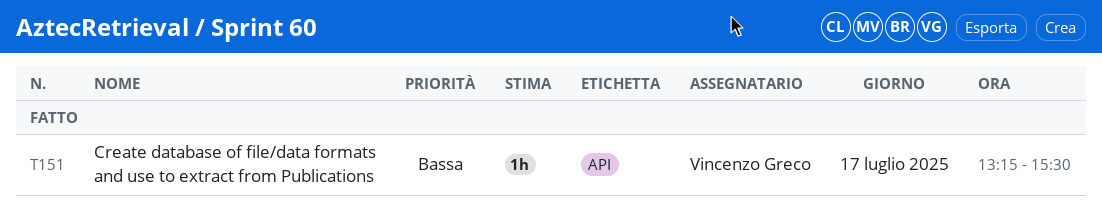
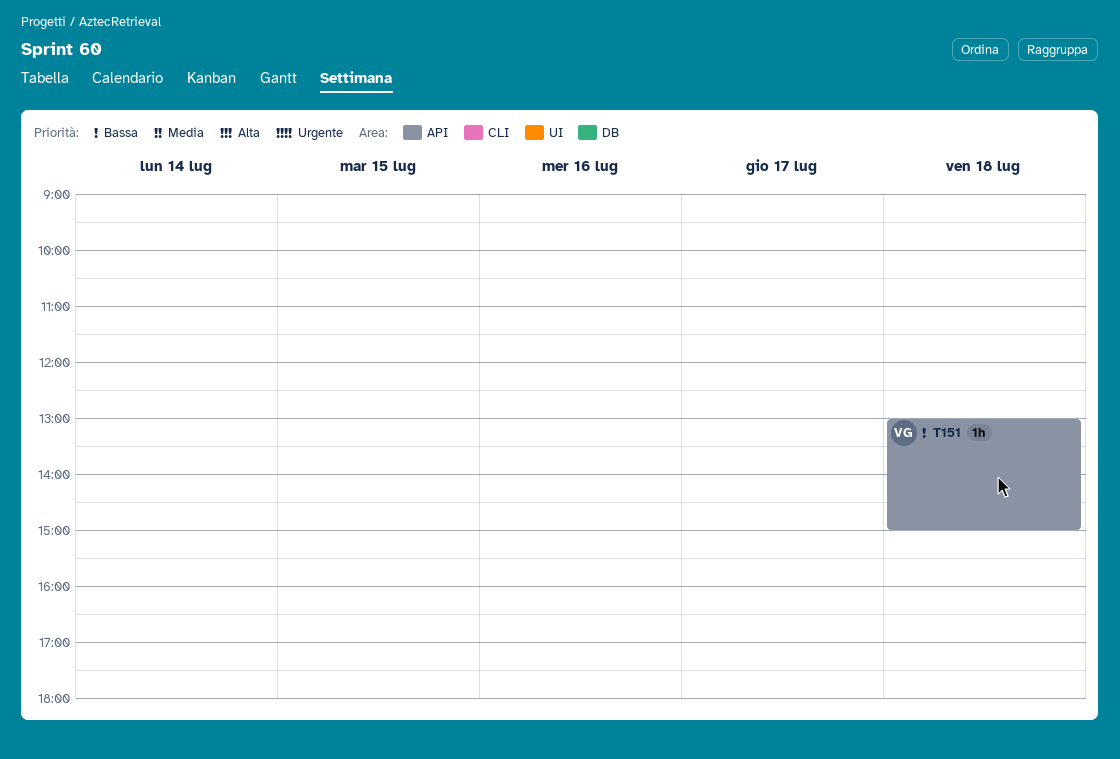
T151, day: Jul 17 -> Jul 18
T151, begins: 13:15 -> 13:00
T151, ends: 15:30 -> 15:00

